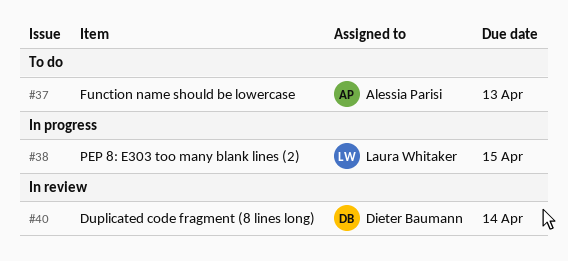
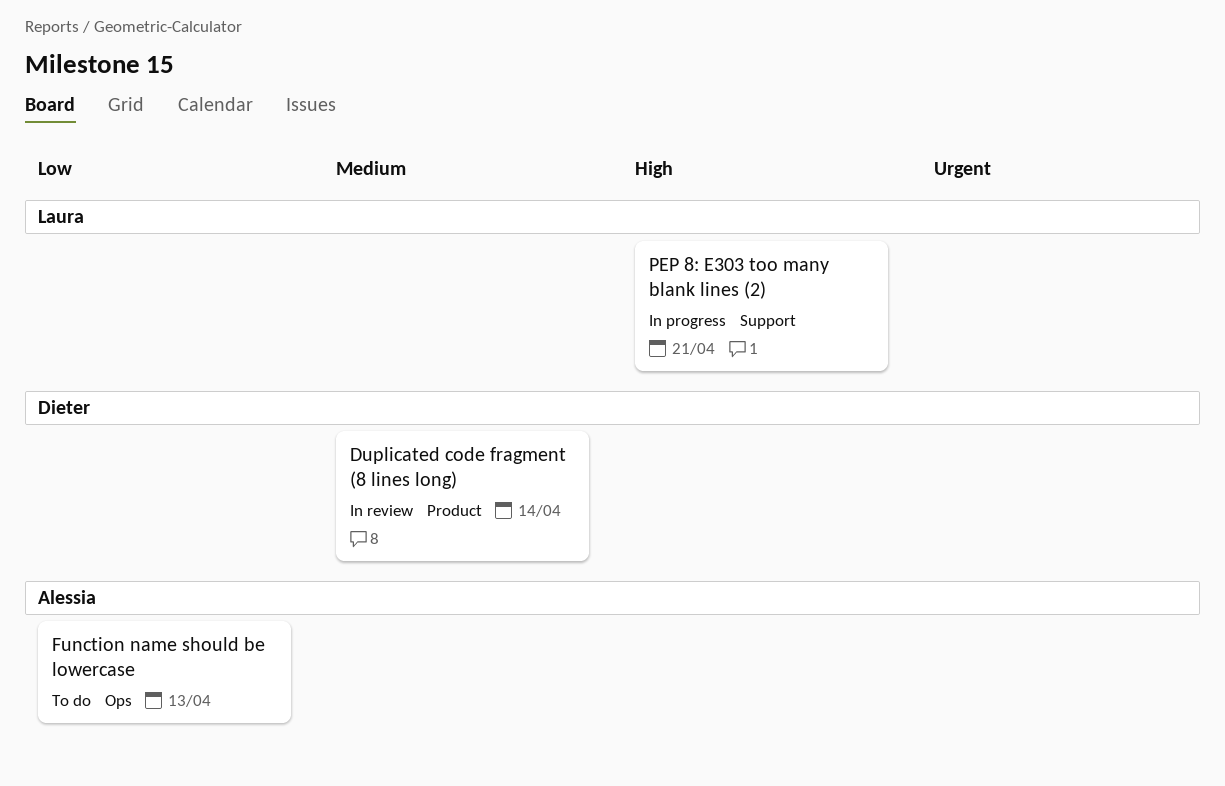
PEP 8: E303 too many blank lines (2), due: Apr 15 -> Apr 21

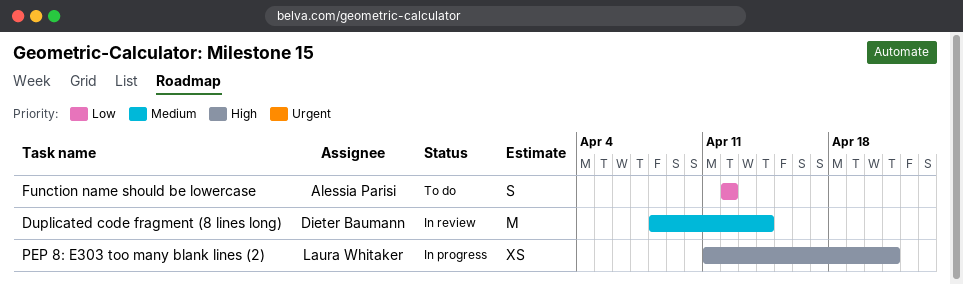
Function name should be lowercase, due: Apr 13 -> Apr 12

